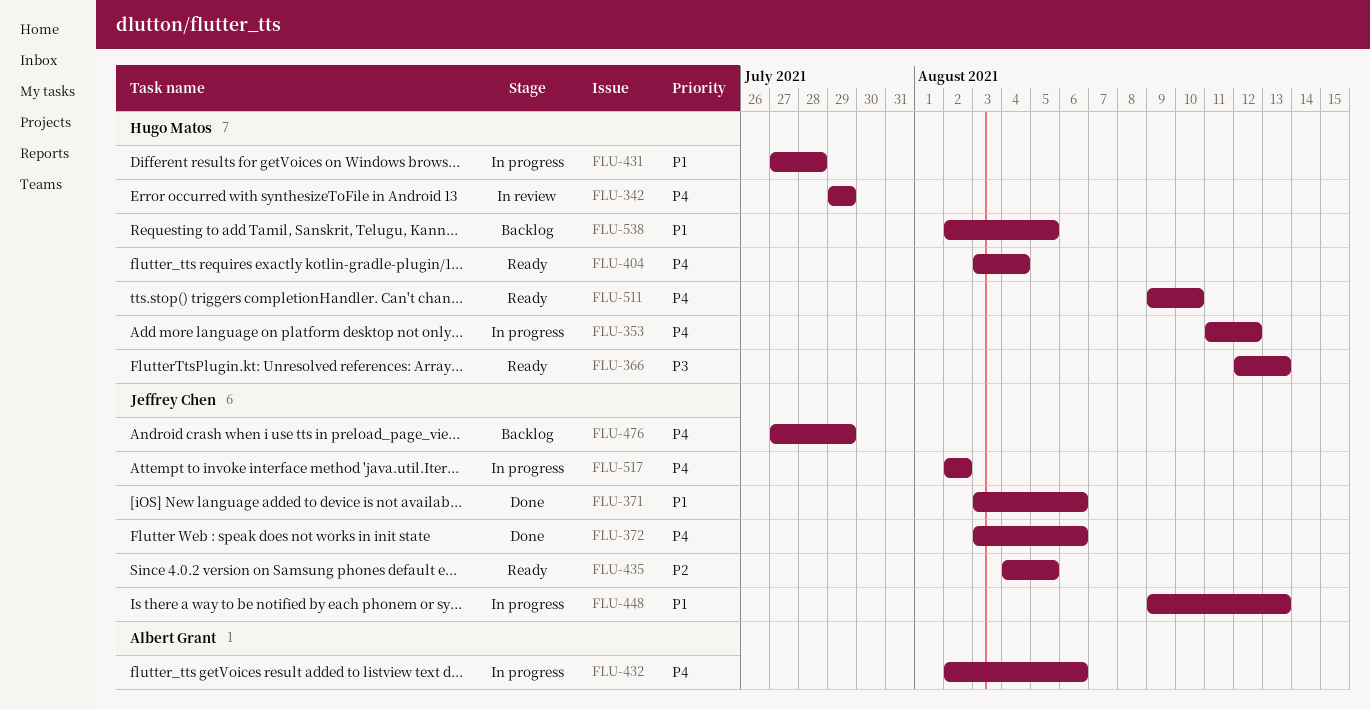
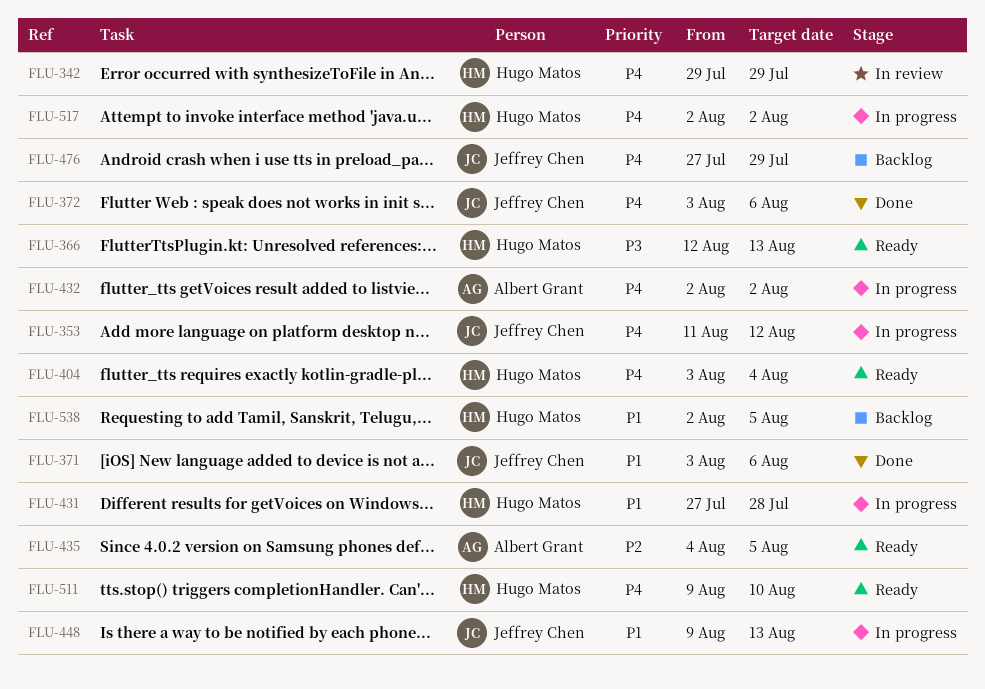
FLU-353, owner: Hugo Matos -> Jeffrey Chen
FLU-432, due: Aug 6 -> Aug 2
FLU-435, owner: Jeffrey Chen -> Albert Grant
FLU-517, owner: Jeffrey Chen -> Hugo Matos

